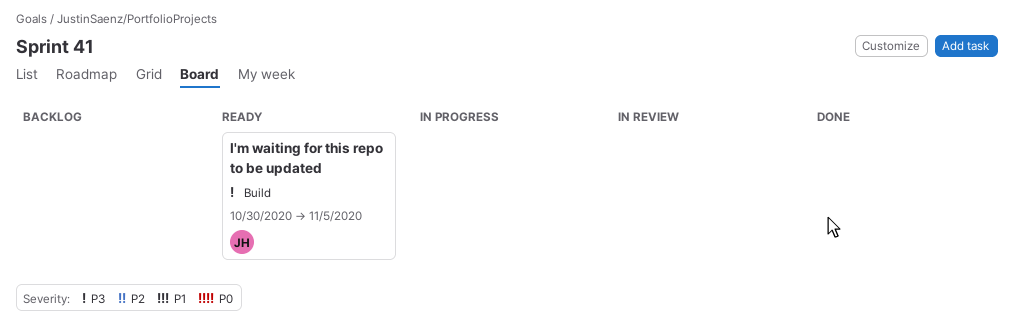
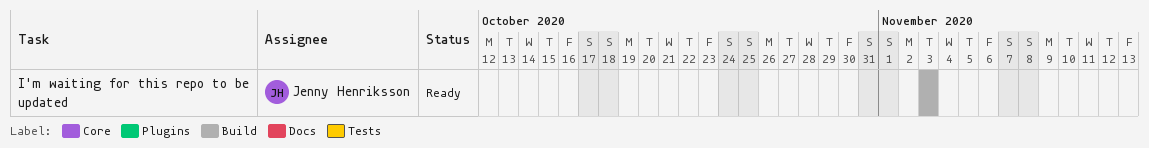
I'm waiting for this repo to be updated, start: Oct 30 -> Nov 3
I'm waiting for this repo to be updated, due: Nov 5 -> Nov 3

